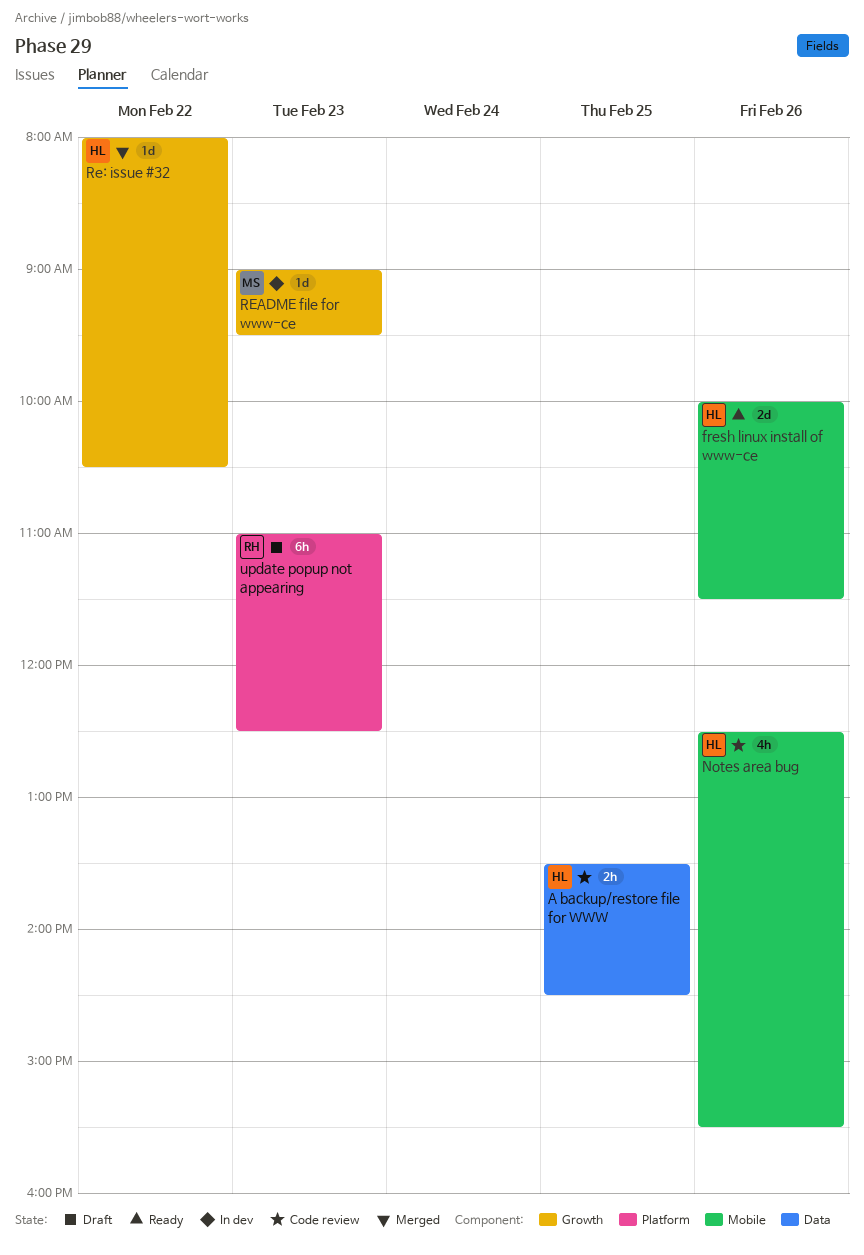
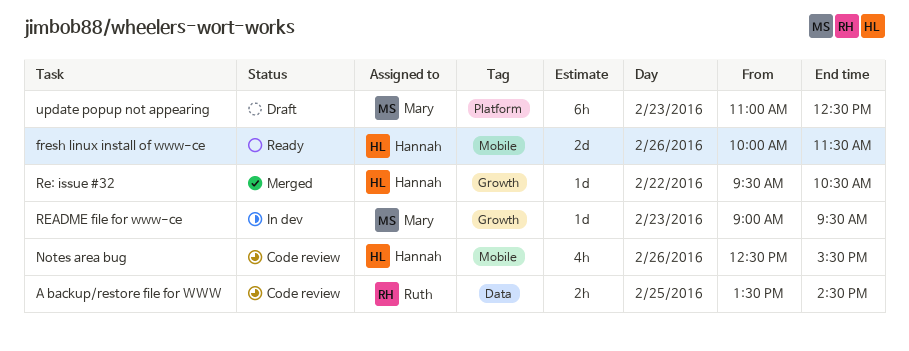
A backup/restore file for WWW, owner: Hannah -> Ruth
Re: issue #32, begins: 08:00 -> 09:30
update popup not appearing, owner: Ruth -> Mary

